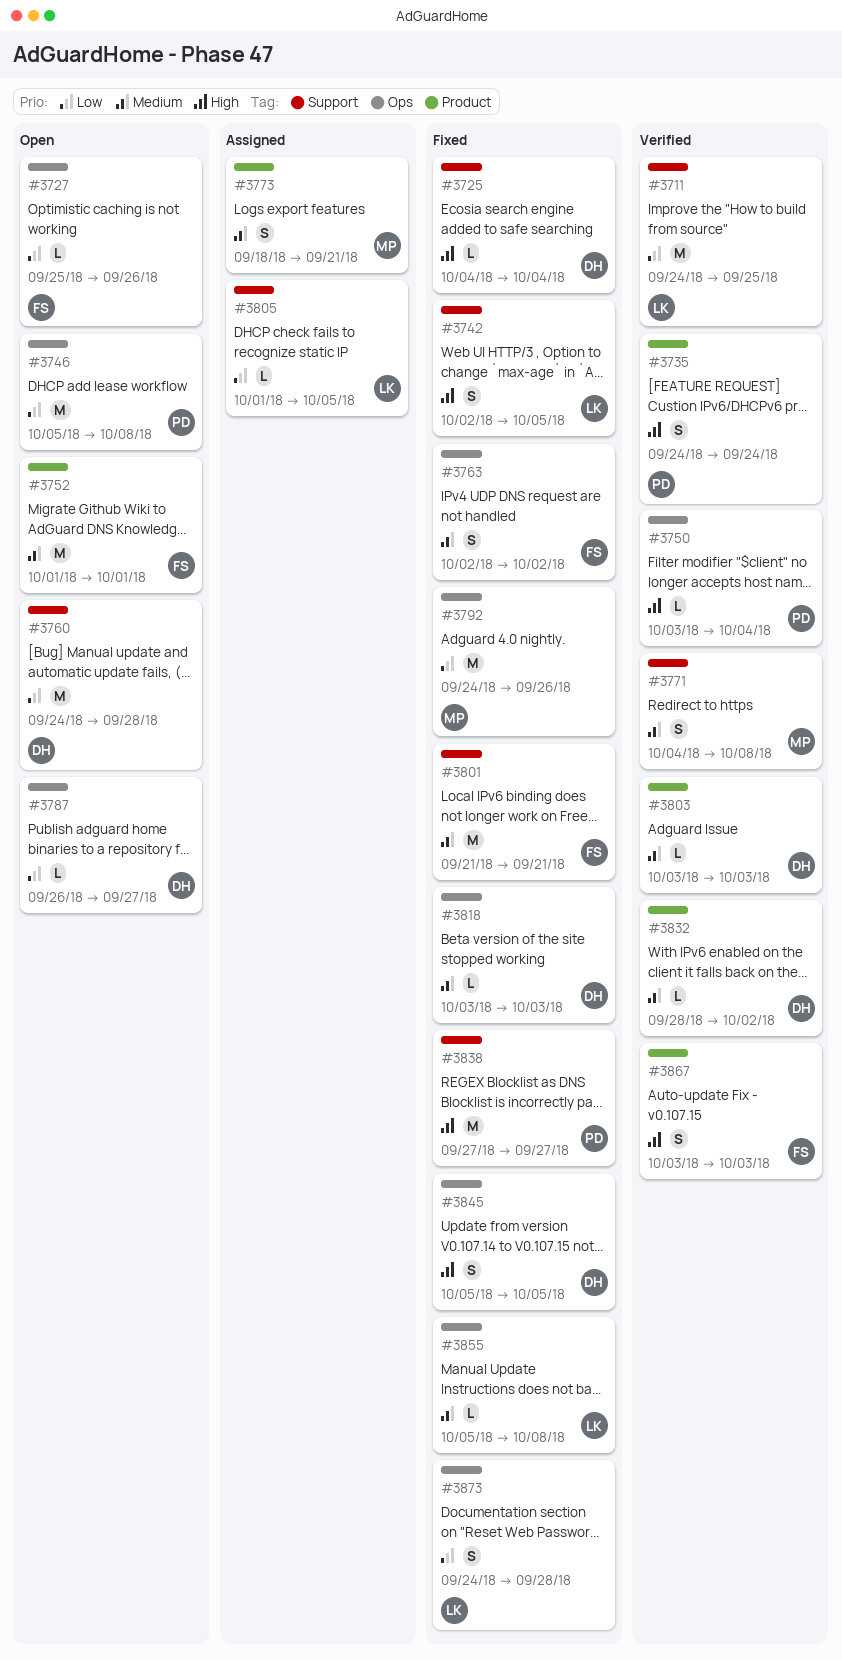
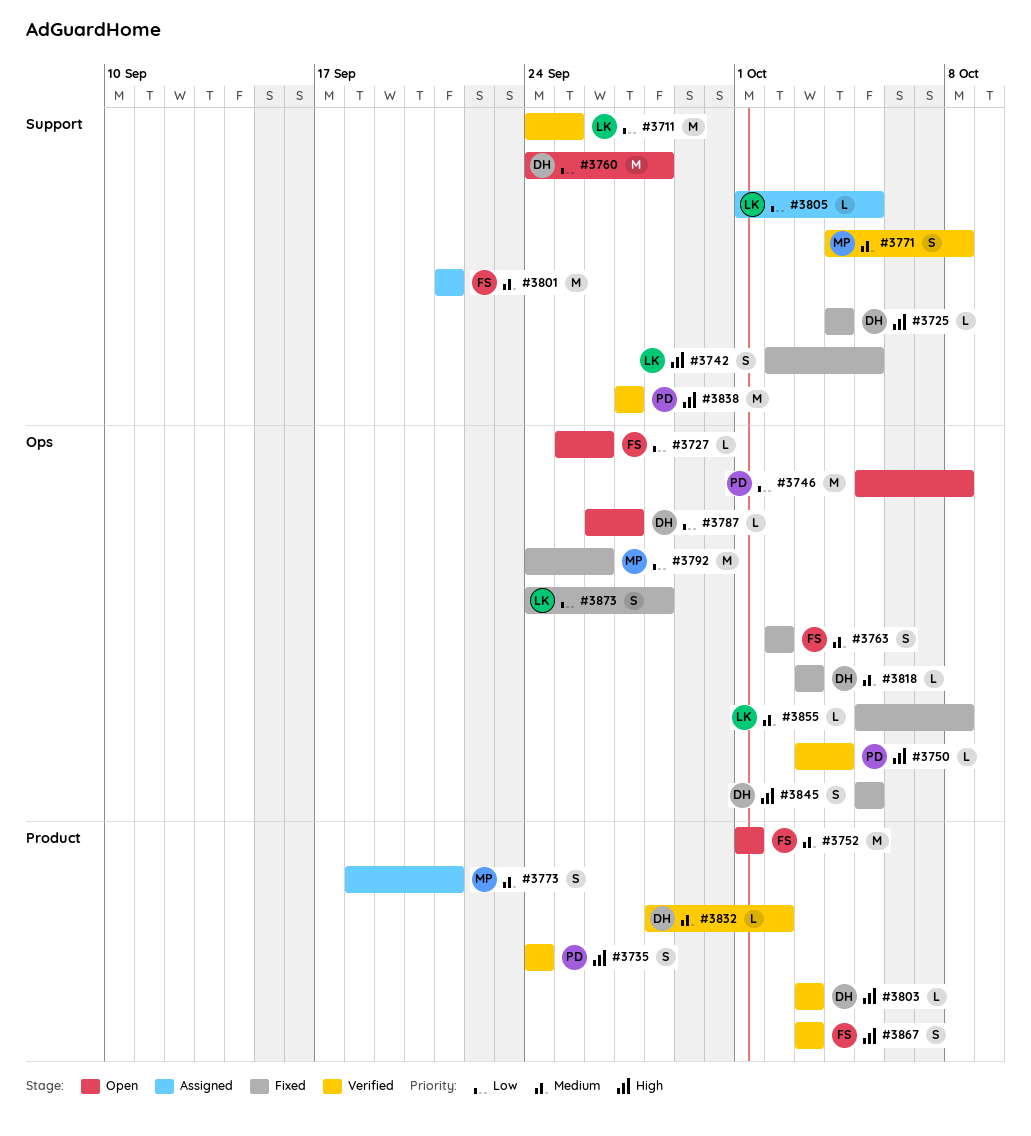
#3801, status: Fixed -> Assigned
#3803, priority: Medium -> High
#3838, status: Fixed -> Verified

